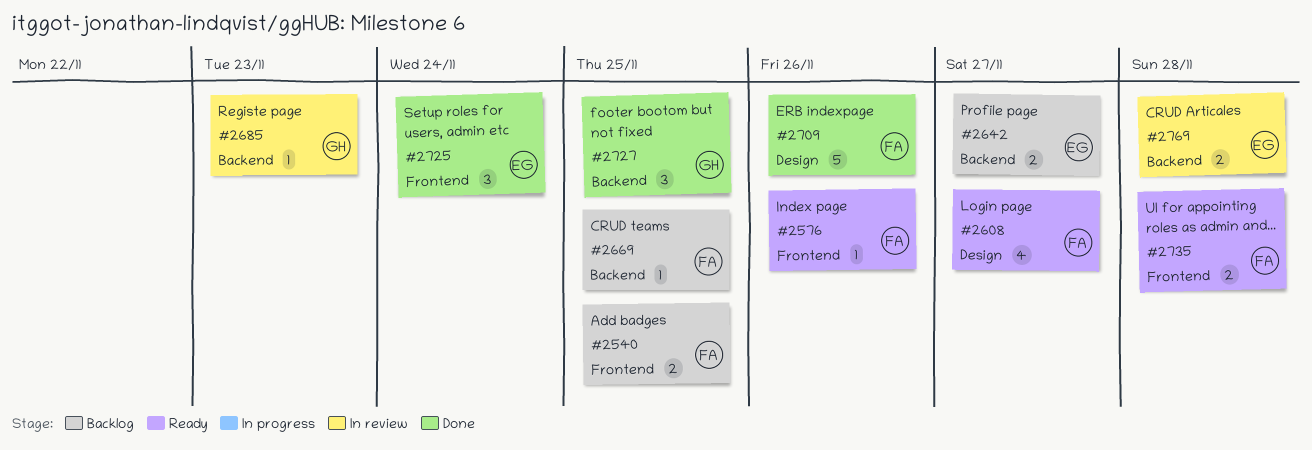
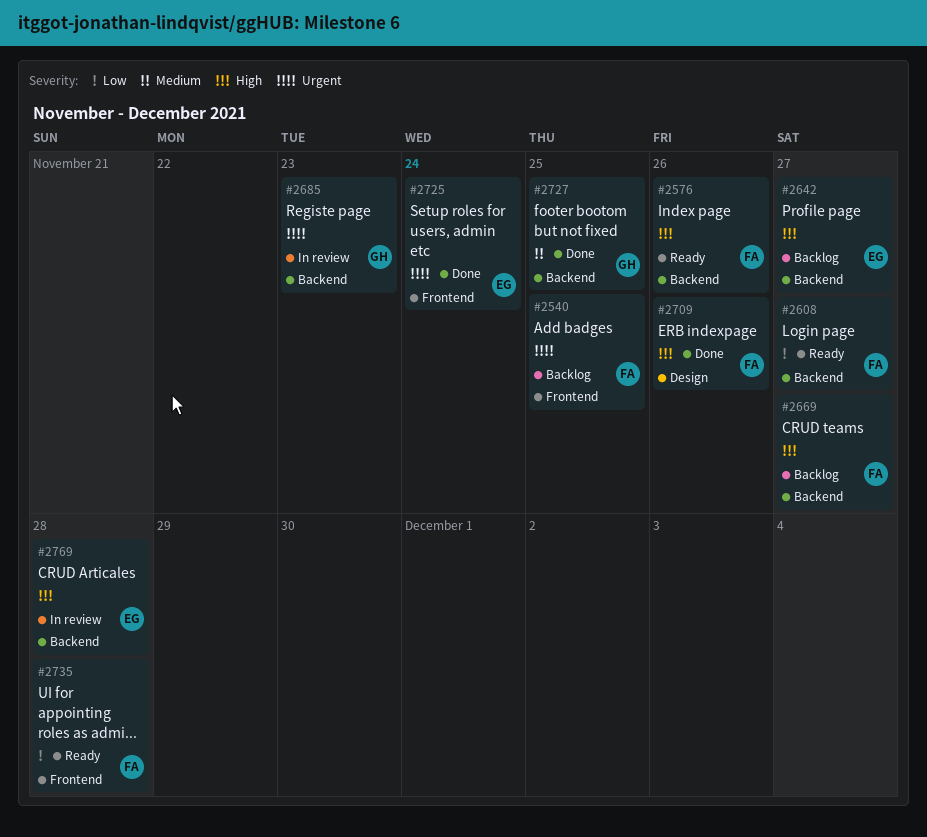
#2576, label: Frontend -> Backend
#2608, label: Design -> Backend
#2669, due: Nov 25 -> Nov 27

